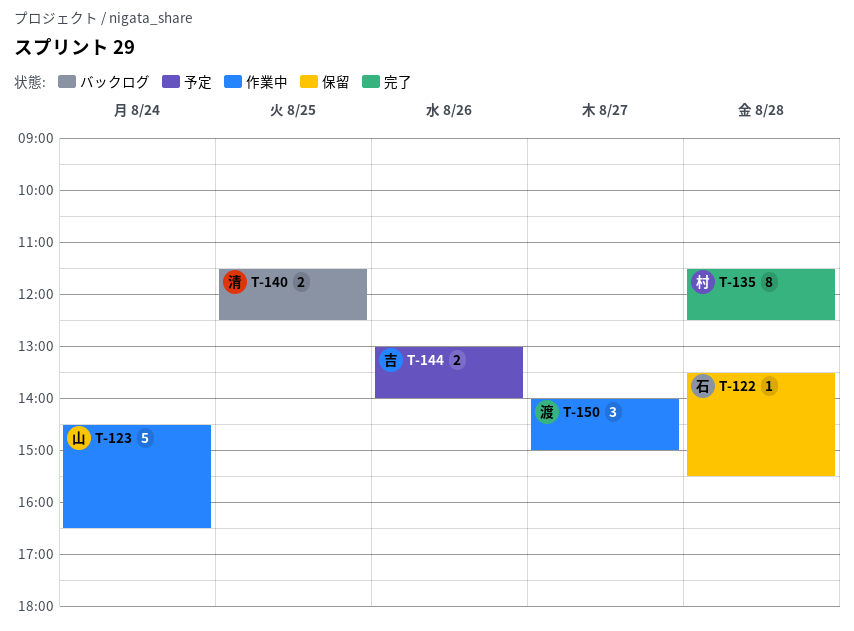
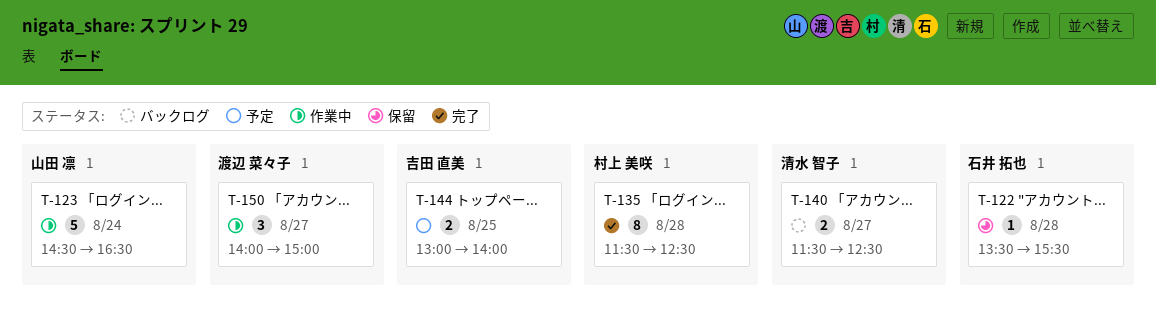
T-140, day: Aug 25 -> Aug 27
T-144, day: Aug 26 -> Aug 25

